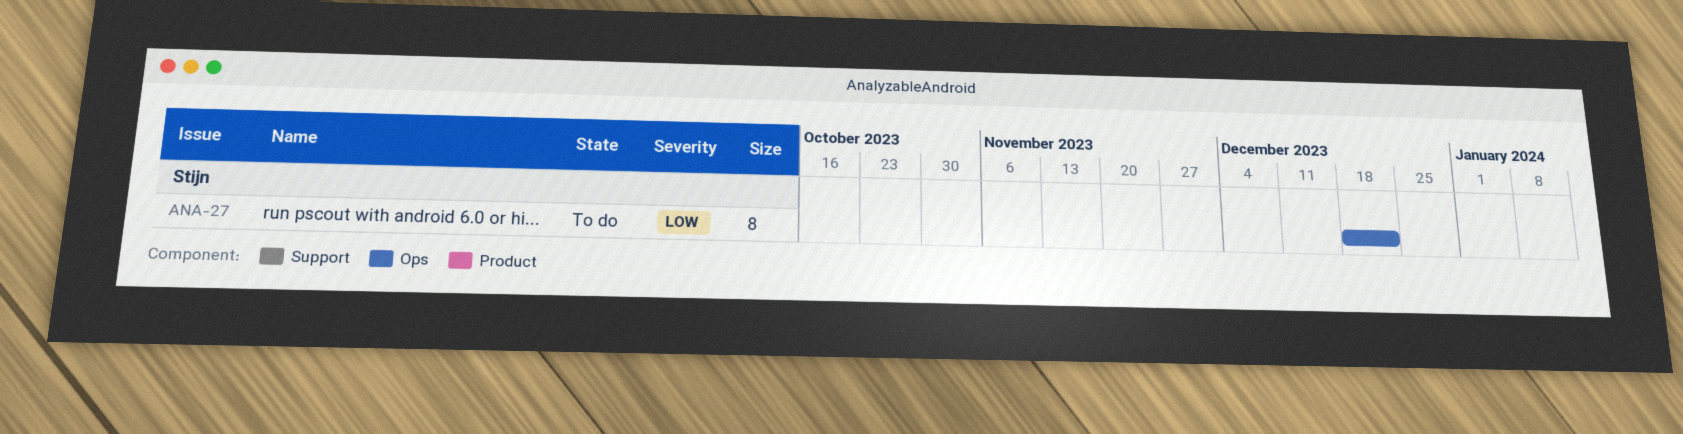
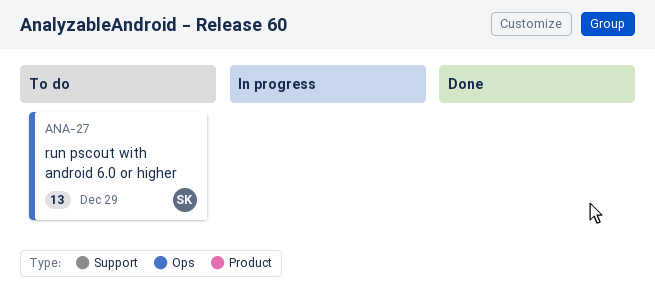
ANA-27, estimate: 8 -> 13
ANA-27, due: Dec 22 -> Dec 29

